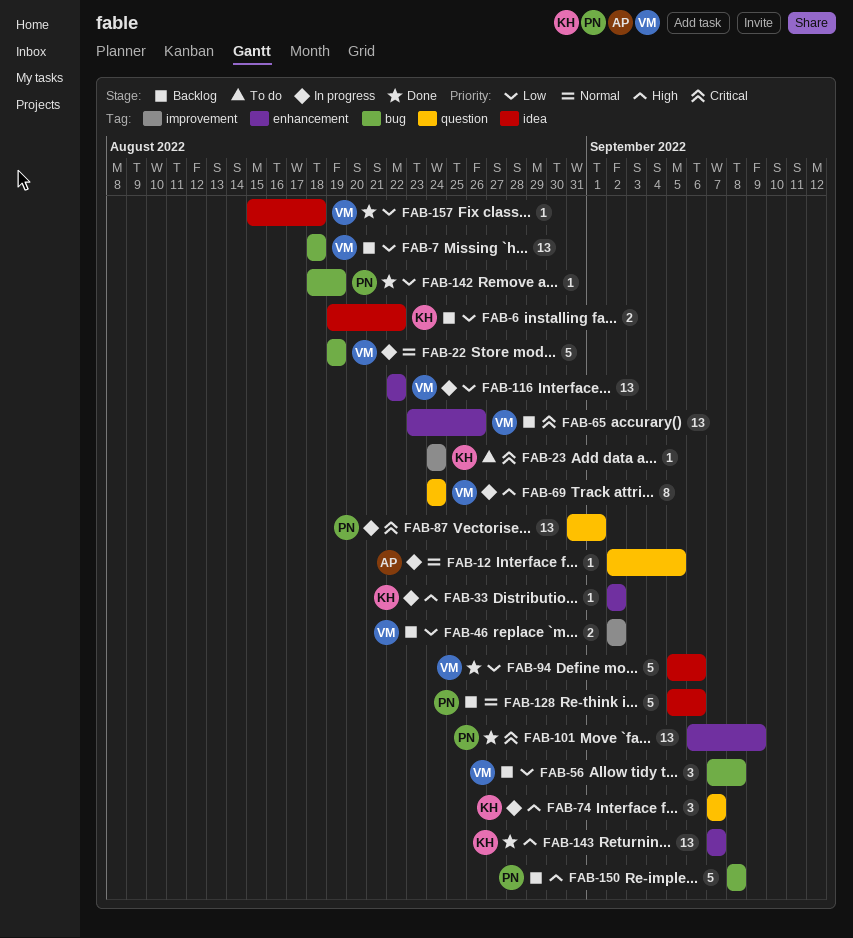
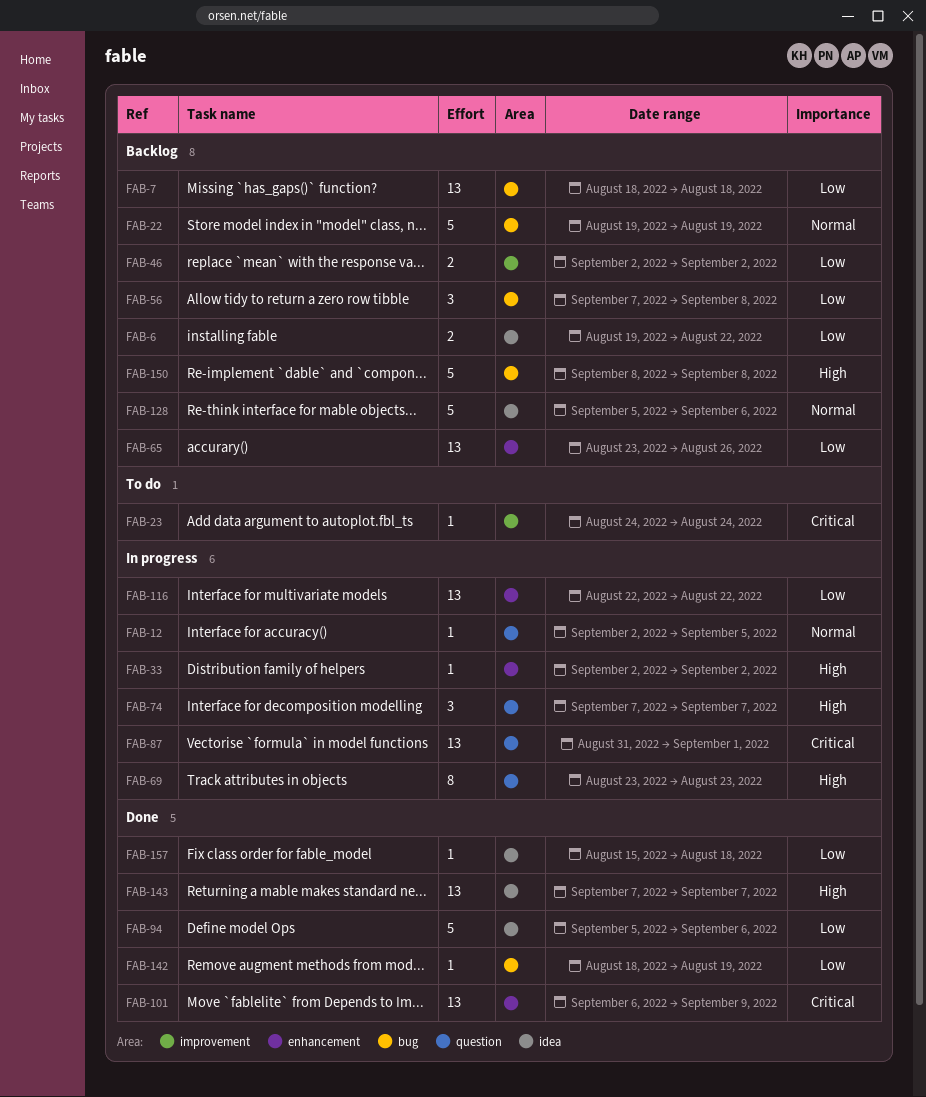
FAB-22, status: In progress -> Backlog
FAB-65, priority: Critical -> Low
FAB-69, start: Aug 24 -> Aug 23
FAB-69, due: Aug 24 -> Aug 23
FAB-143, label: enhancement -> idea

